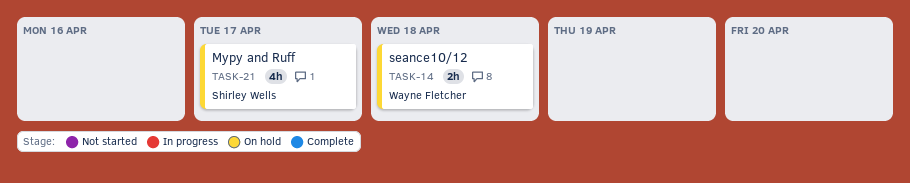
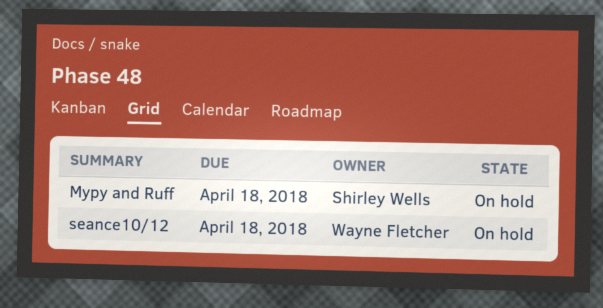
Mypy and Ruff, due: Apr 17 -> Apr 18

